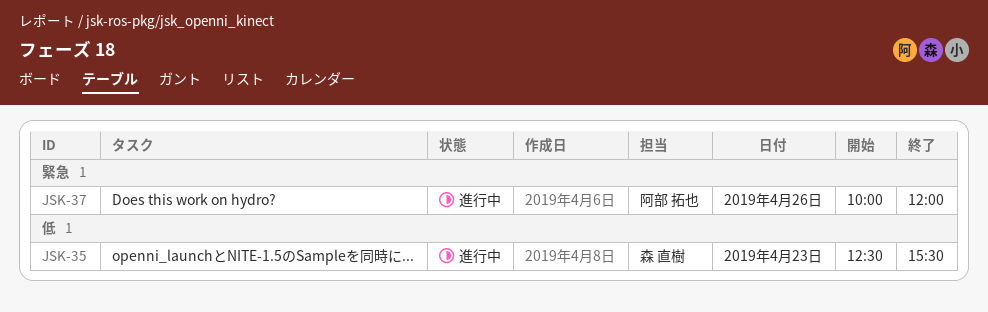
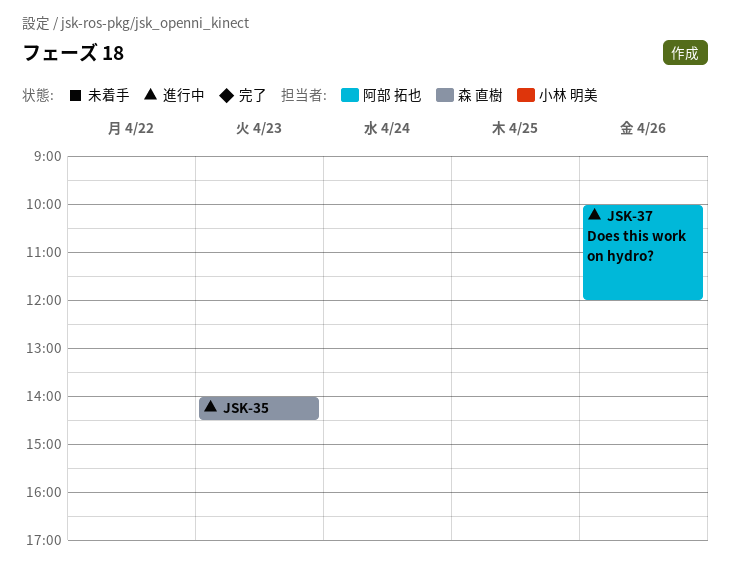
JSK-35, begins: 12:30 -> 14:00
JSK-35, ends: 15:30 -> 14:30

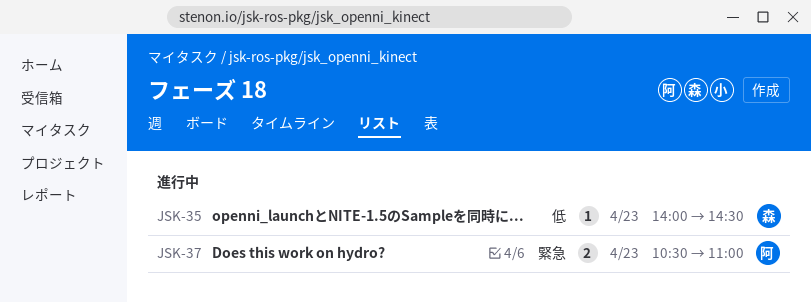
JSK-37, day: Apr 26 -> Apr 23
JSK-37, begins: 10:00 -> 10:30
JSK-37, ends: 12:00 -> 11:00

